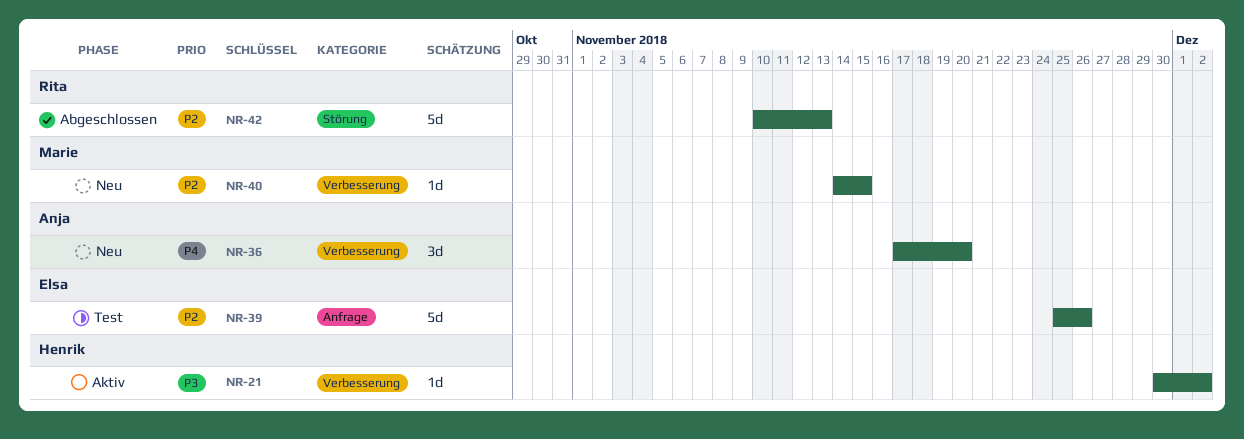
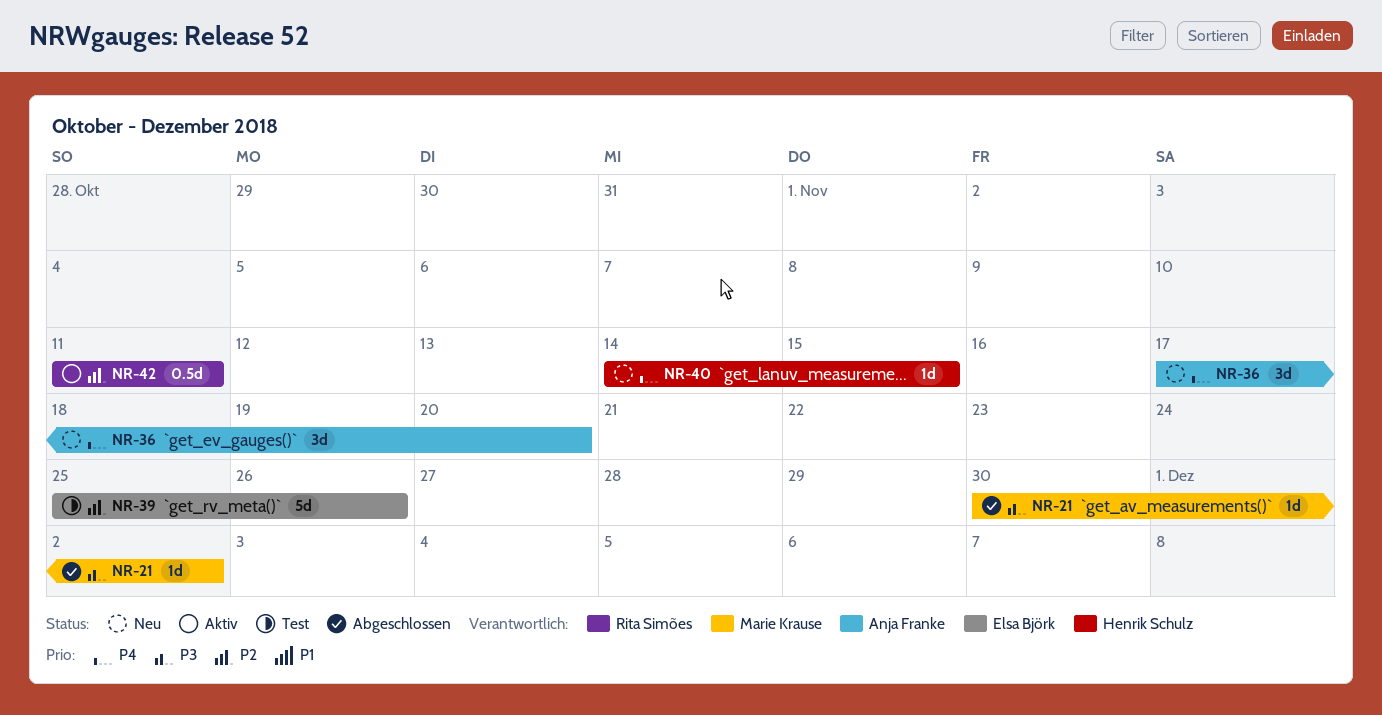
NR-21, status: Aktiv -> Abgeschlossen
NR-21, owner: Henrik Schulz -> Marie Krause
NR-40, owner: Marie Krause -> Henrik Schulz
NR-40, priority: P2 -> P4
NR-42, status: Abgeschlossen -> Aktiv
NR-42, estimate: 5d -> 0.5d
NR-42, start: Nov 10 -> Nov 11
NR-42, due: Nov 13 -> Nov 11

